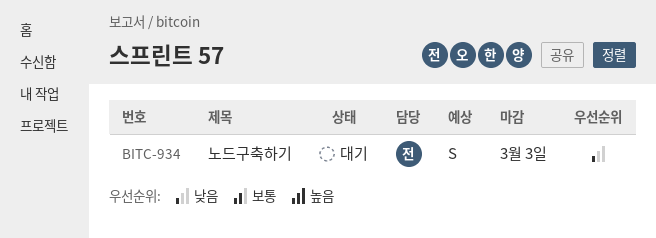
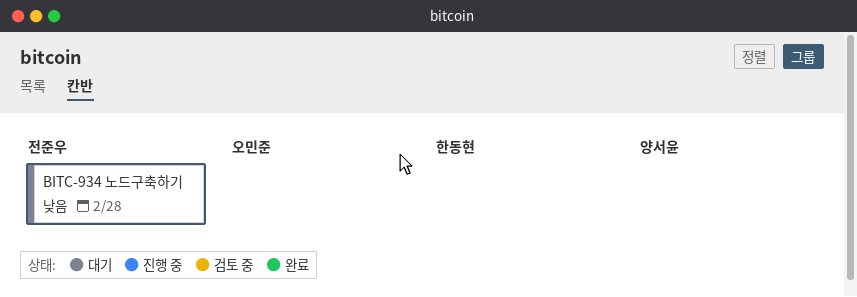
BITC-934, due: Mar 3 -> Feb 28

